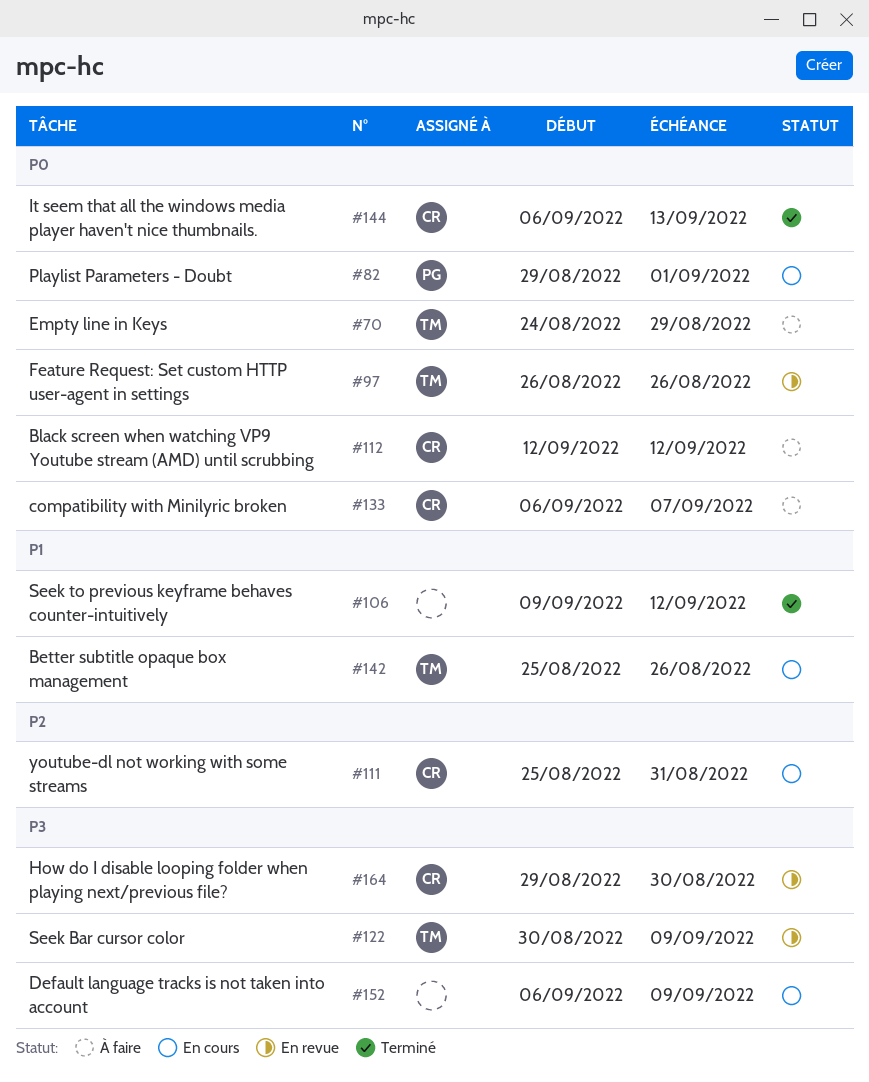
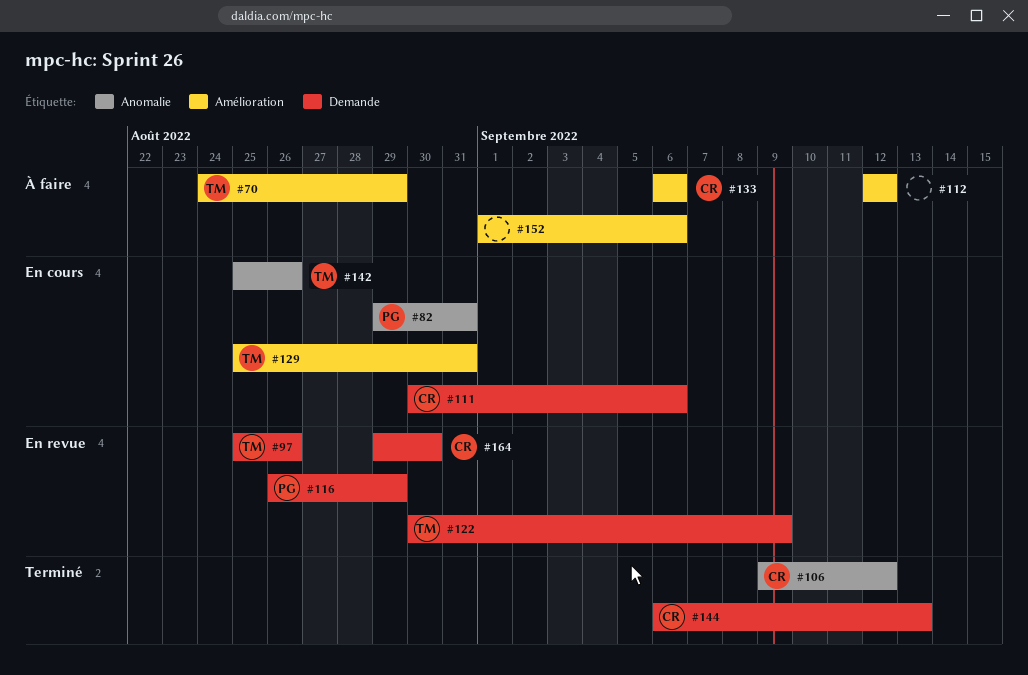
#82, due: Sep 1 -> Aug 31
#97, start: Aug 26 -> Aug 25
#106, owner: none -> CR
#111, start: Aug 25 -> Aug 30
#111, due: Aug 31 -> Sep 6
#112, owner: CR -> none
#116: none -> present
#129: none -> present
#133, due: Sep 7 -> Sep 6
#152, status: En cours -> À faire
#152, start: Sep 6 -> Sep 1
#152, due: Sep 9 -> Sep 6

